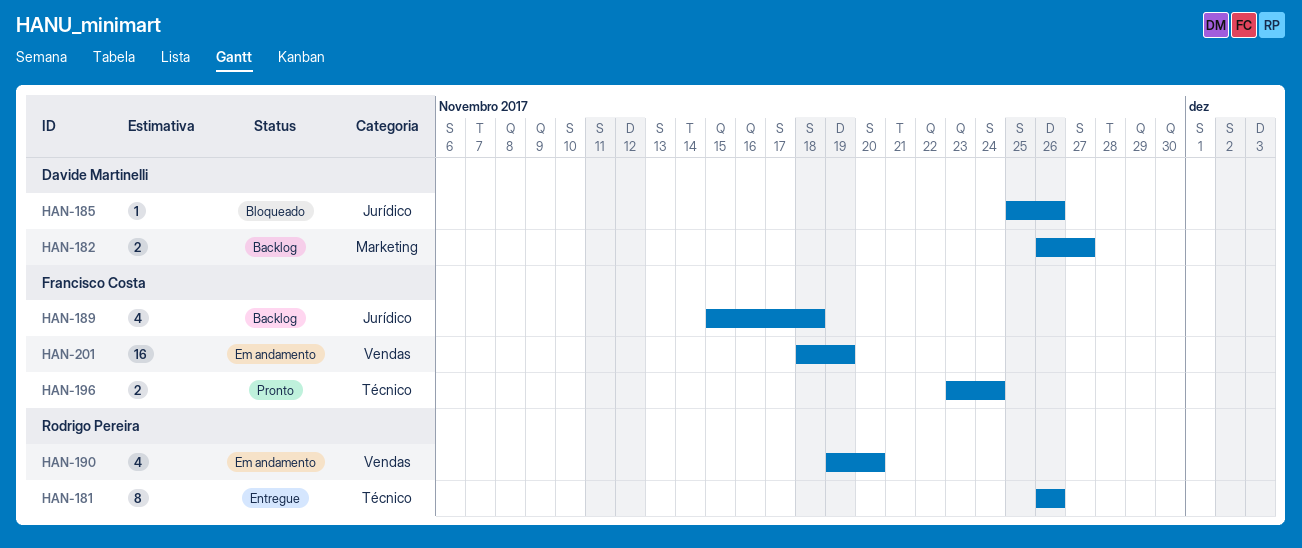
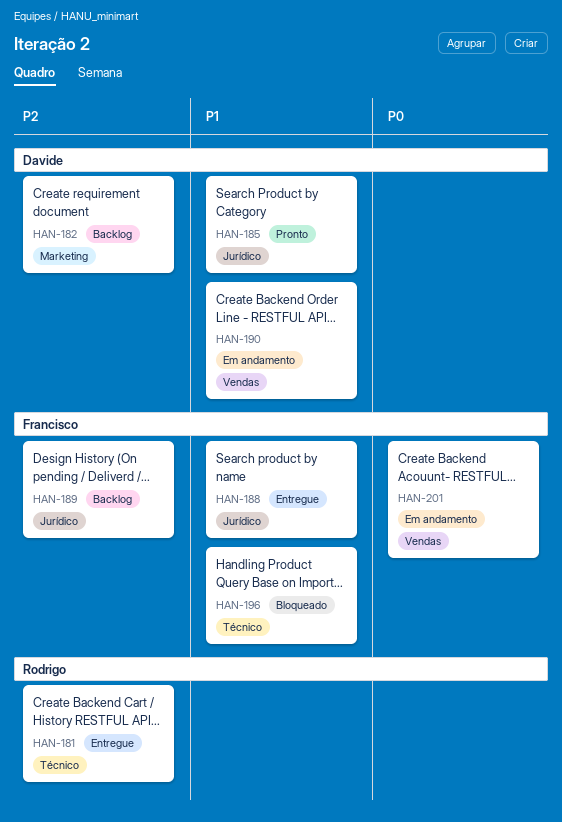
HAN-185, status: Bloqueado -> Pronto
HAN-188: none -> present
HAN-190, owner: Rodrigo Pereira -> Davide Martinelli
HAN-196, status: Pronto -> Bloqueado

